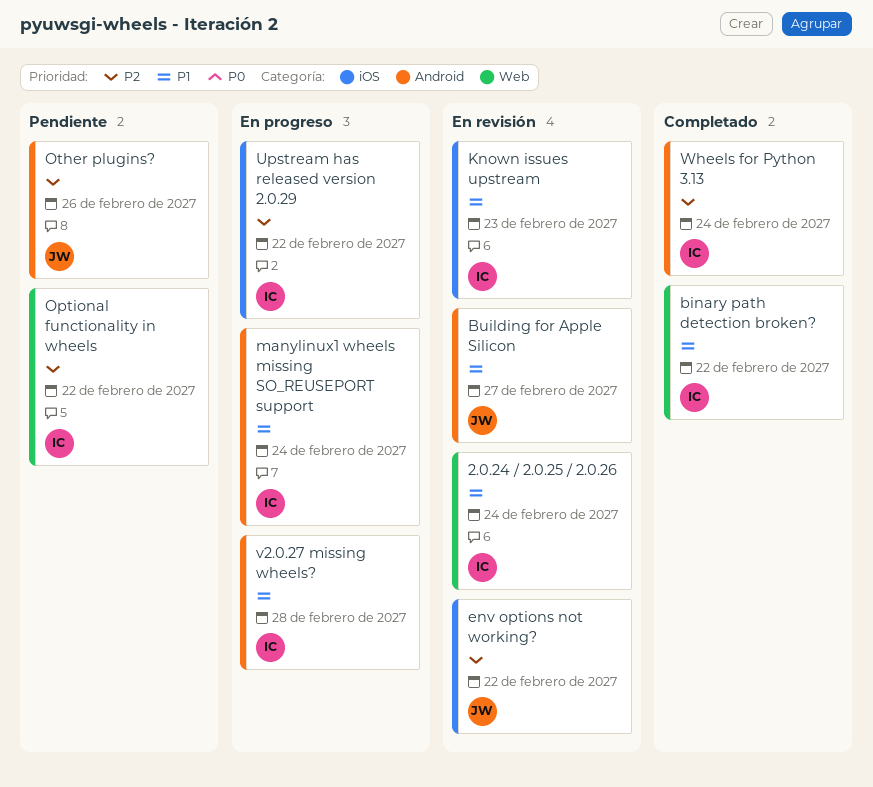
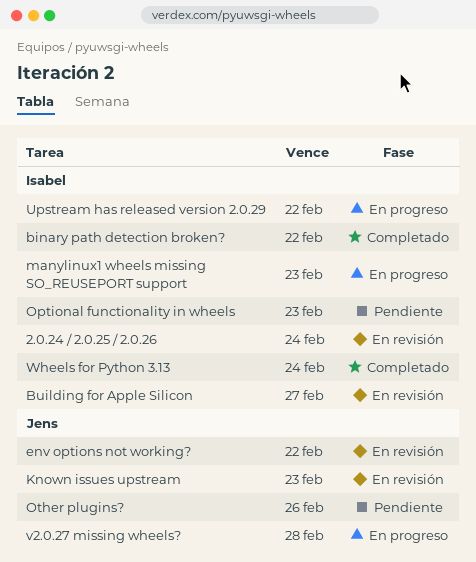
Building for Apple Silicon, owner: Jens -> Isabel
Known issues upstream, owner: Isabel -> Jens
manylinux1 wheels missing SO_REUSEPORT support, due: Feb 24 -> Feb 23
Optional functionality in wheels, due: Feb 22 -> Feb 23
v2.0.27 missing wheels?, owner: Isabel -> Jens

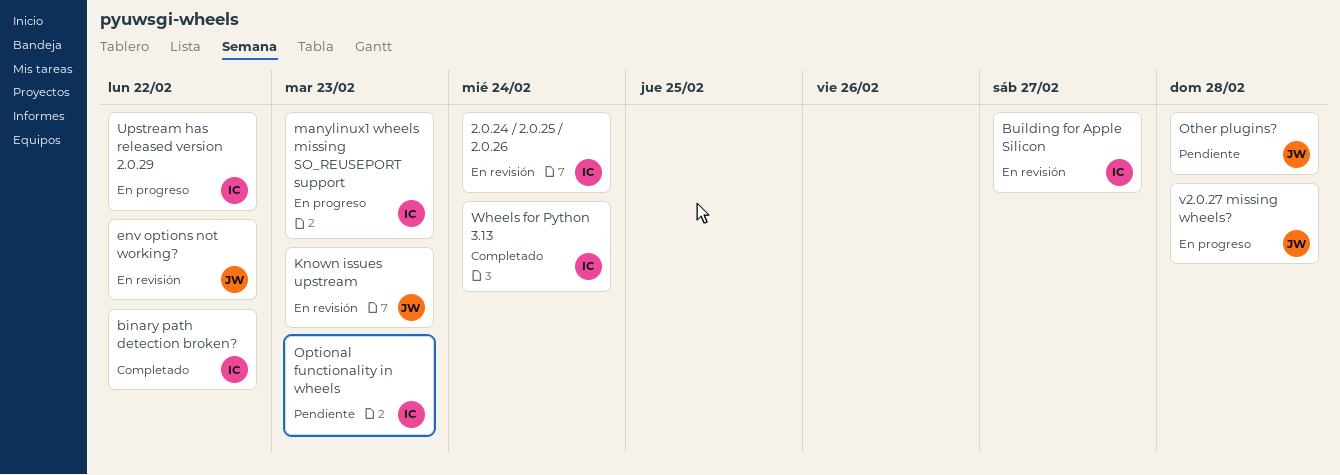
Other plugins?, due: Feb 26 -> Feb 28

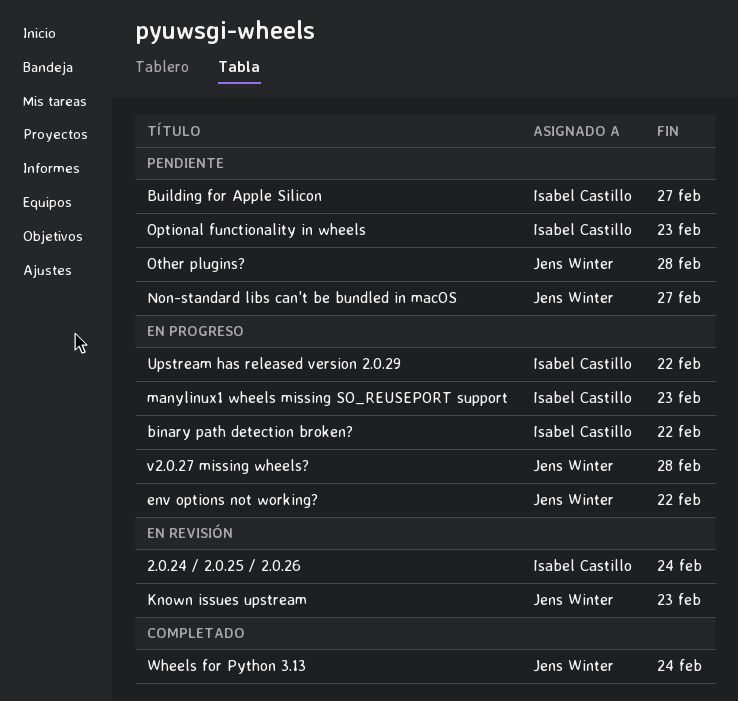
binary path detection broken?, status: Completado -> En progreso
Building for Apple Silicon, status: En revisión -> Pendiente
env options not working?, status: En revisión -> En progreso
Non-standard libs can't be bundled in macOS: none -> present
Wheels for Python 3.13, owner: Isabel Castillo -> Jens Winter

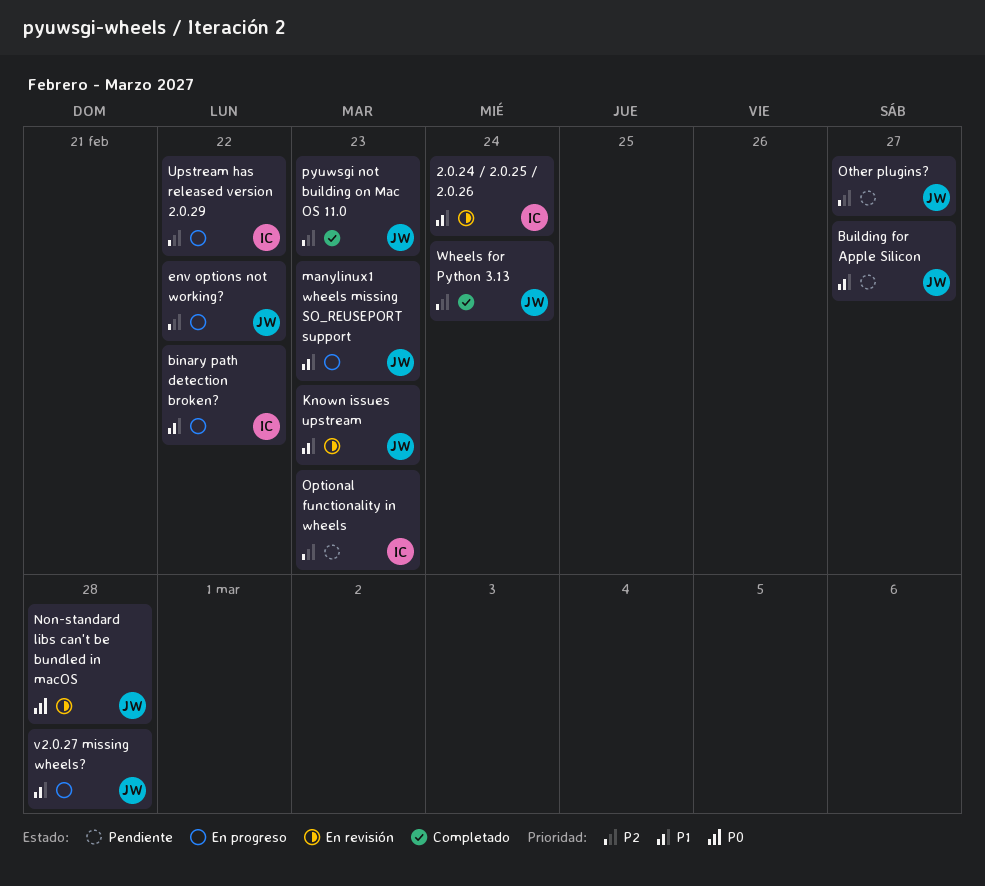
Building for Apple Silicon, owner: Isabel Castillo -> Jens Winter
manylinux1 wheels missing SO_REUSEPORT support, owner: Isabel Castillo -> Jens Winter
Non-standard libs can't be bundled in macOS, status: Pendiente -> En revisión
Non-standard libs can't be bundled in macOS, due: Feb 27 -> Feb 28
Other plugins?, due: Feb 28 -> Feb 27
pyuwsgi not building on Mac OS 11.0: none -> present

